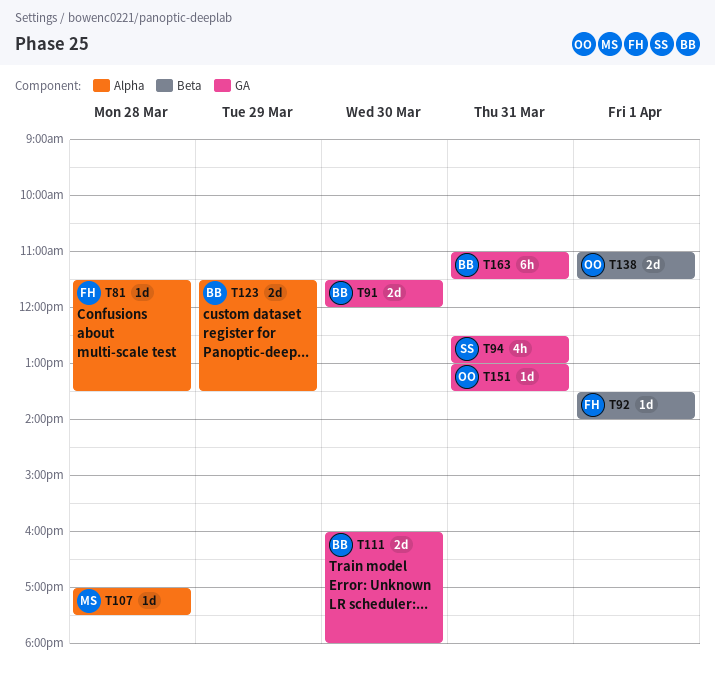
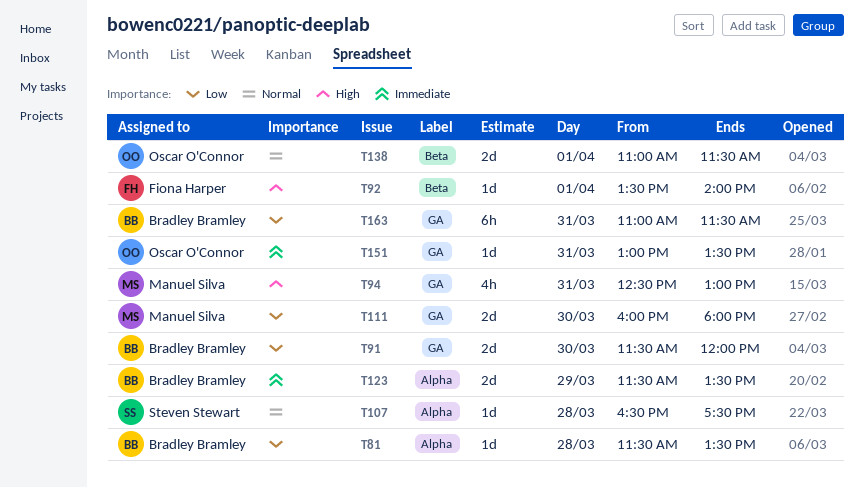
T81, owner: Fiona Harper -> Bradley Bramley
T94, owner: Steven Stewart -> Manuel Silva
T107, owner: Manuel Silva -> Steven Stewart
T107, begins: 17:00 -> 16:30
T111, owner: Bradley Bramley -> Manuel Silva

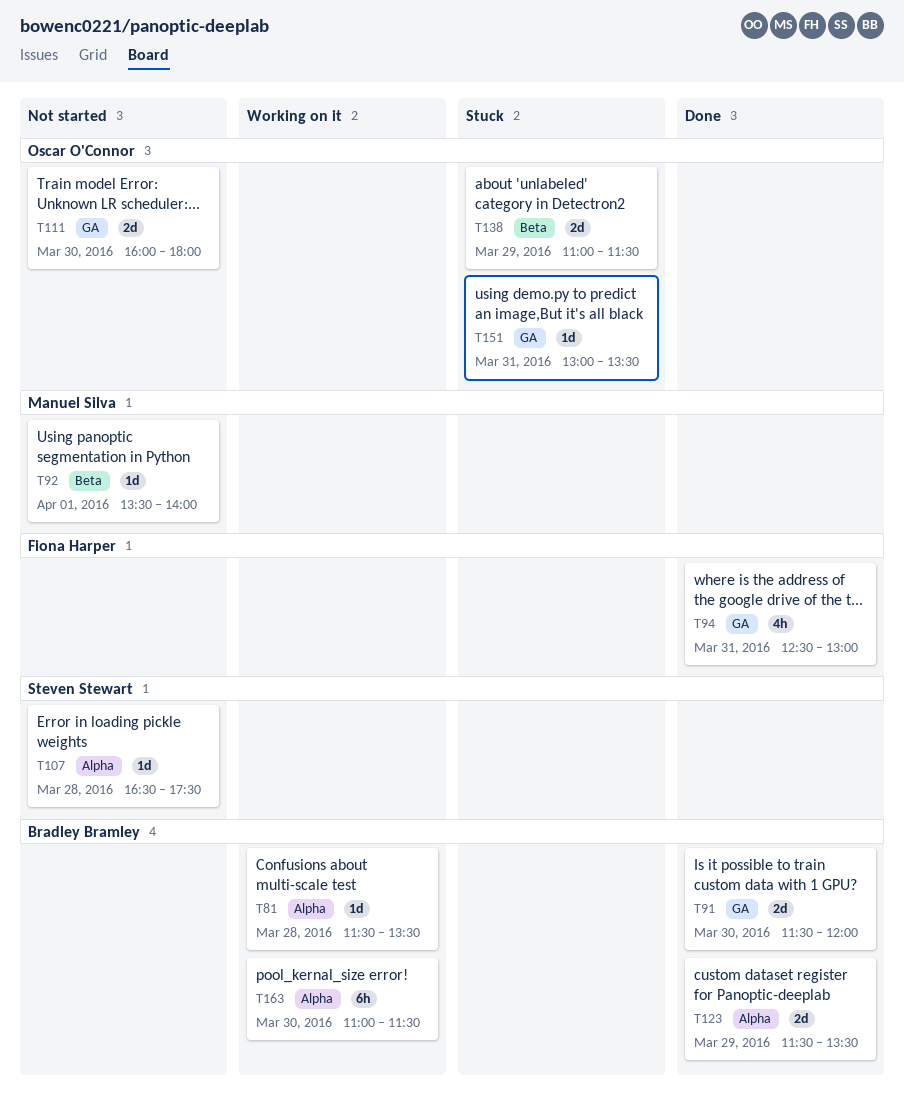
T92, owner: Fiona Harper -> Manuel Silva
T94, owner: Manuel Silva -> Fiona Harper
T111, owner: Manuel Silva -> Oscar O'Connor
T138, day: Apr 1 -> Mar 29
T163, label: GA -> Alpha
T163, day: Mar 31 -> Mar 30

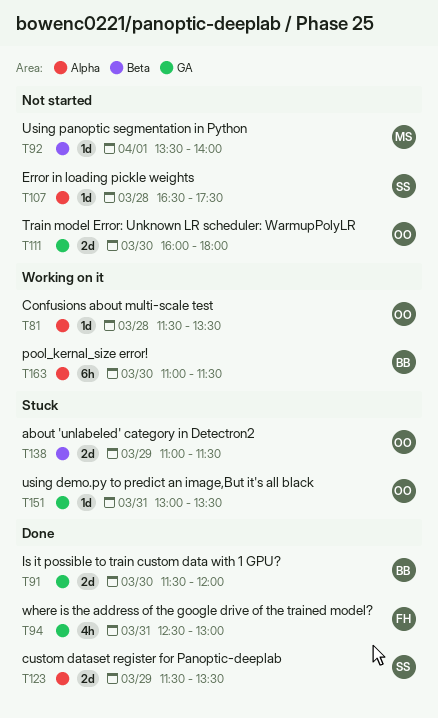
T81, owner: Bradley Bramley -> Oscar O'Connor
T123, owner: Bradley Bramley -> Steven Stewart

